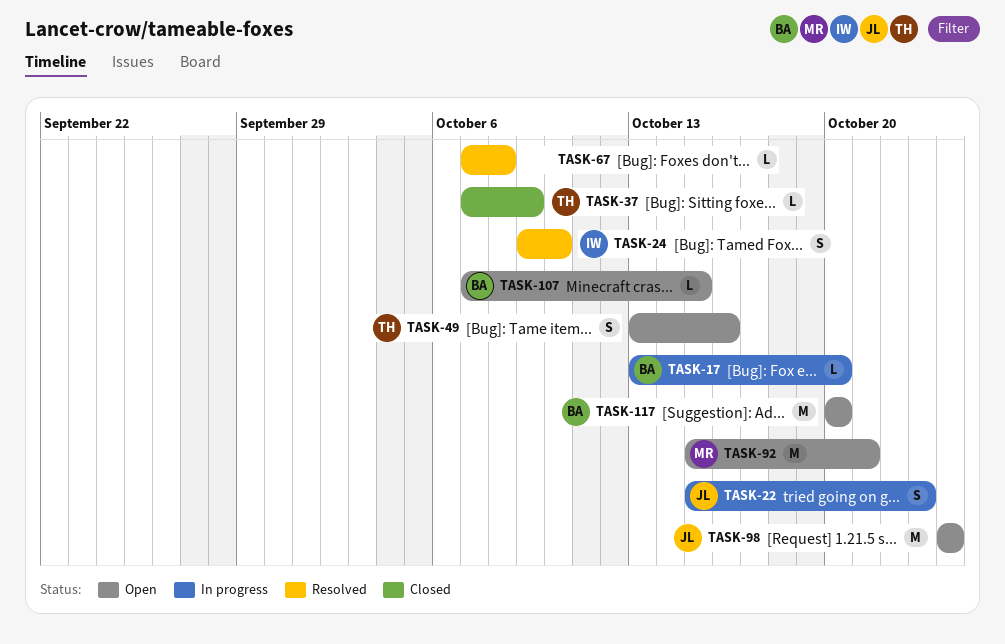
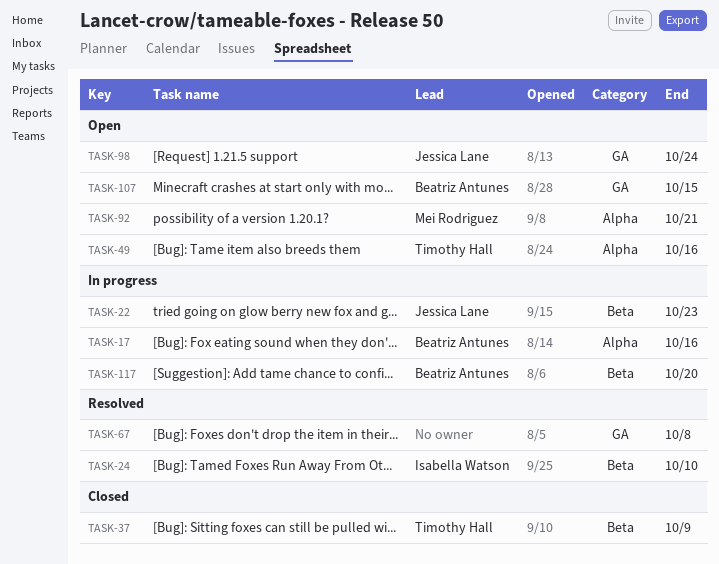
TASK-17, due: Oct 20 -> Oct 16
TASK-117, status: Open -> In progress

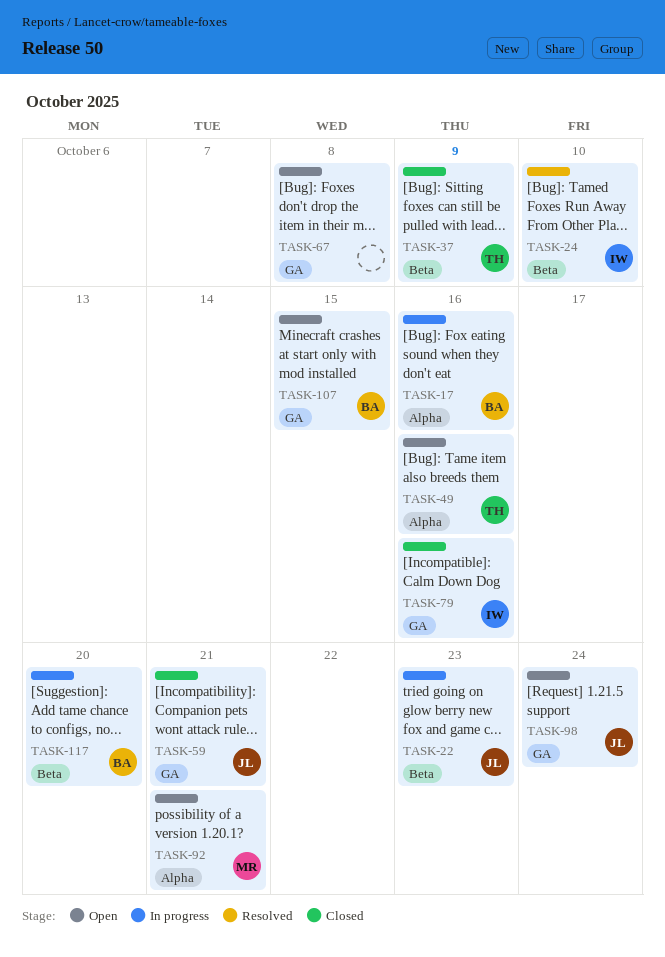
TASK-59: none -> present
TASK-67, status: Resolved -> Open
TASK-79: none -> present

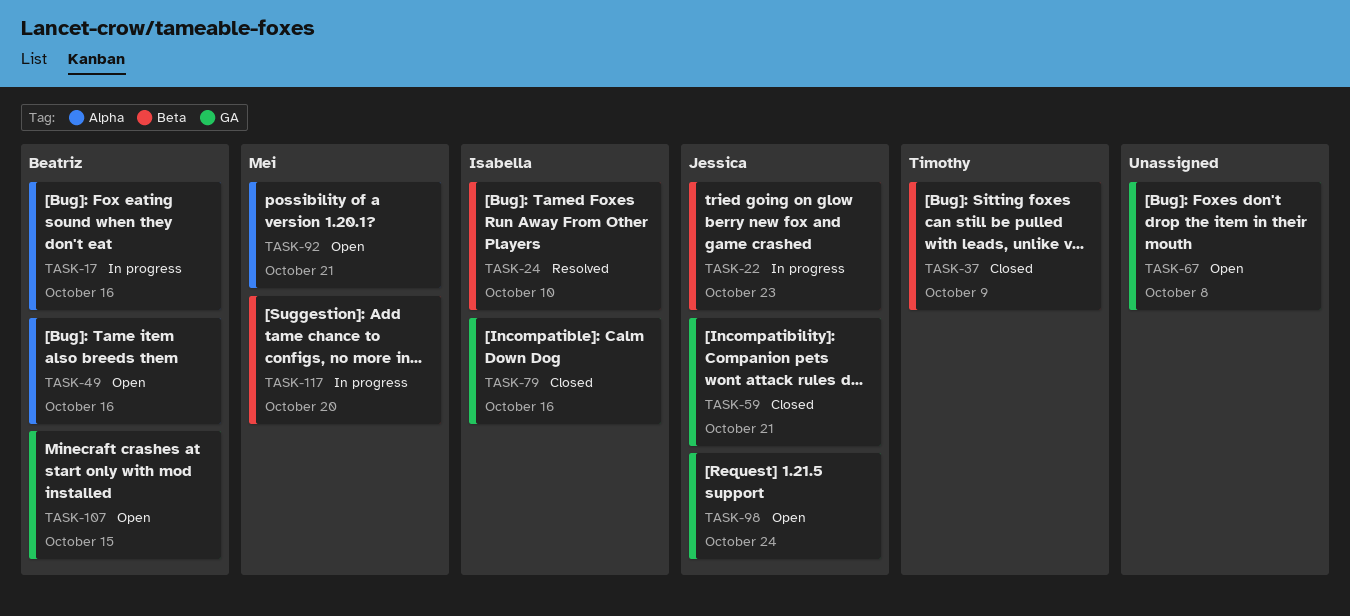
TASK-49, owner: Timothy -> Beatriz
TASK-117, owner: Beatriz -> Mei

